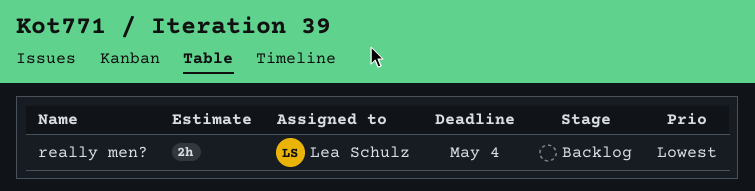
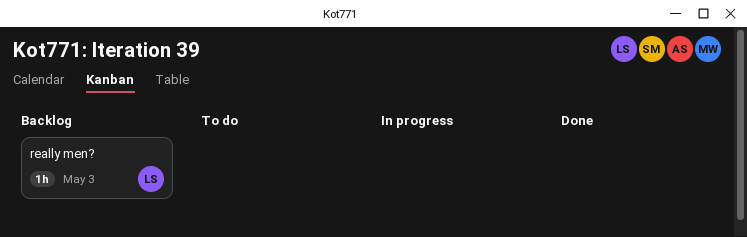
really men?, estimate: 2h -> 1h
really men?, due: May 4 -> May 3

